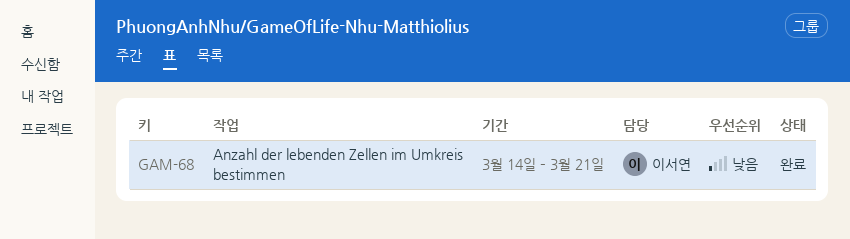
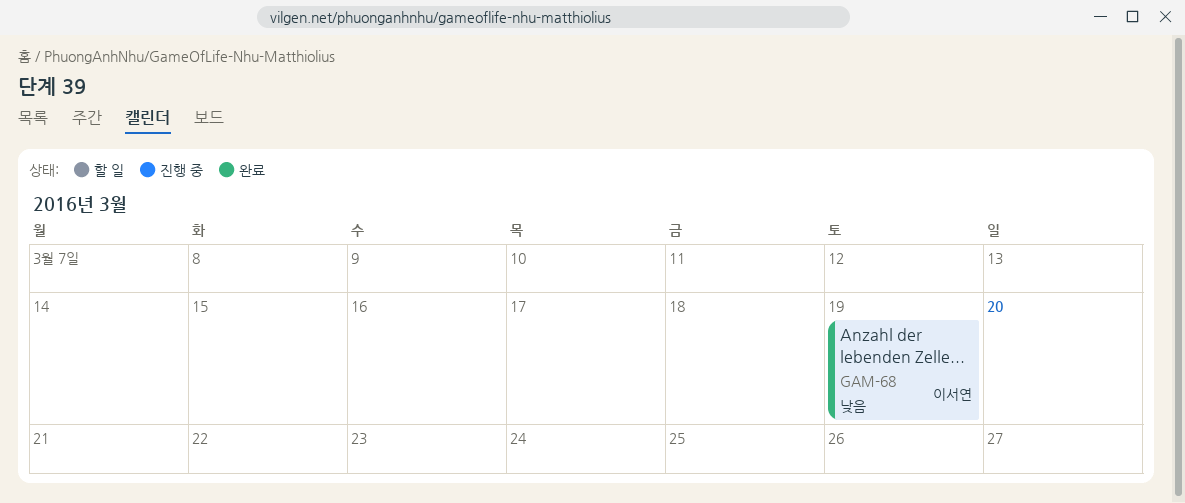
GAM-68, due: Mar 21 -> Mar 19

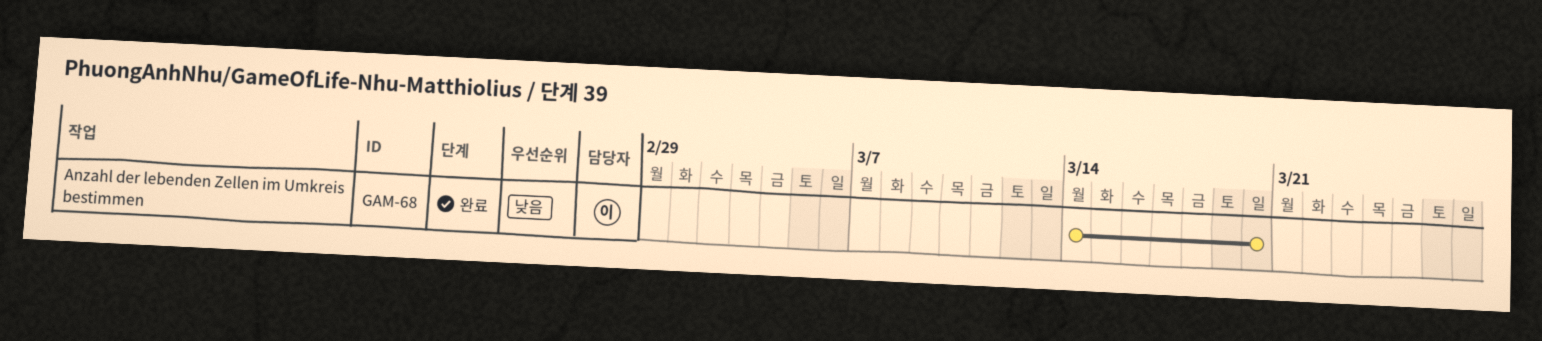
GAM-68, due: Mar 19 -> Mar 20

